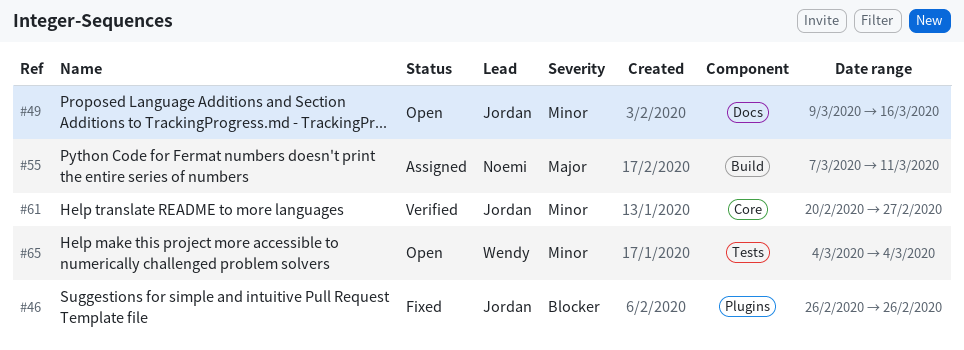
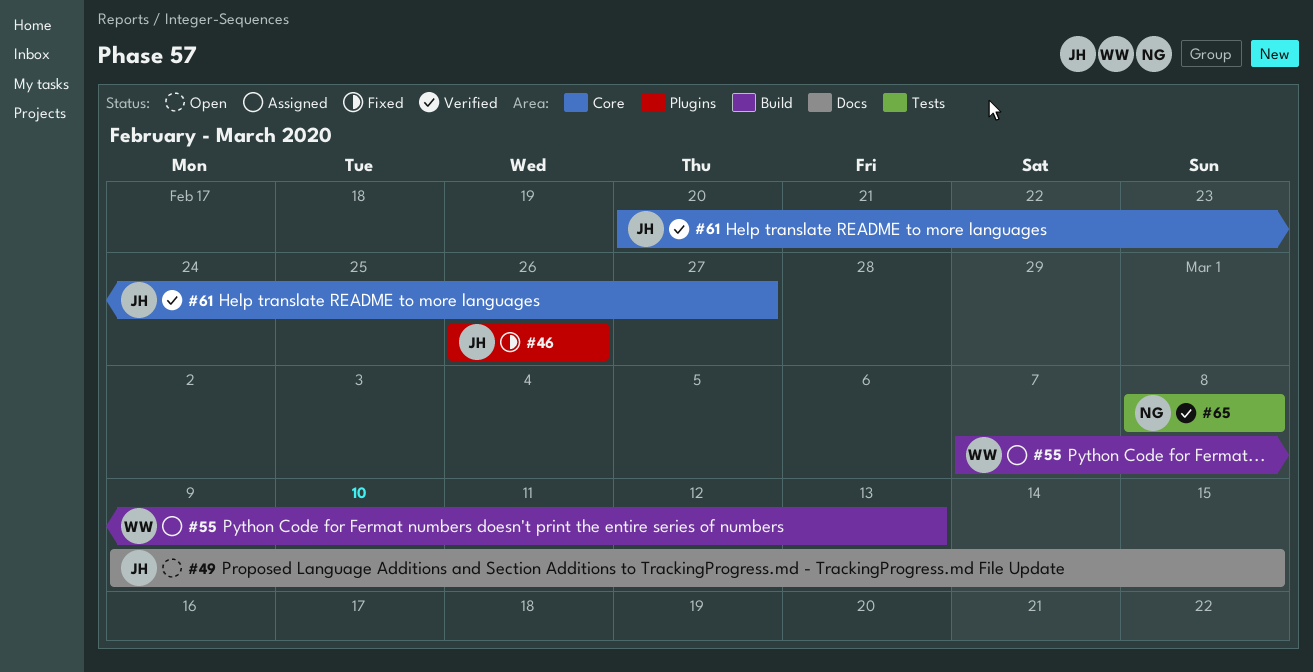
#49, due: Mar 16 -> Mar 15
#55, owner: Noemi -> Wendy
#55, due: Mar 11 -> Mar 13
#65, status: Open -> Verified
#65, owner: Wendy -> Noemi
#65, start: Mar 4 -> Mar 8
#65, due: Mar 4 -> Mar 8

